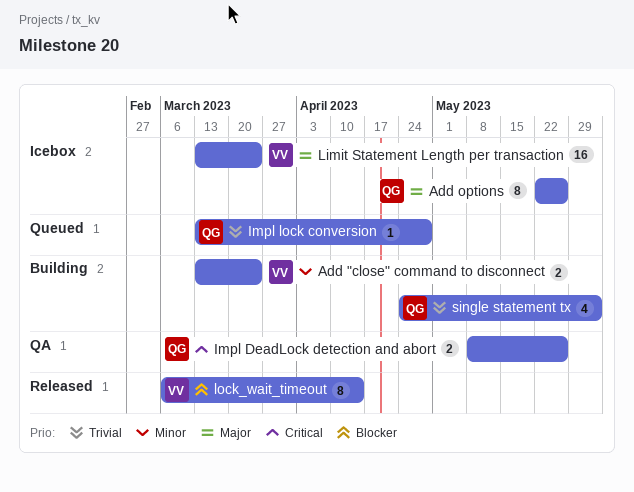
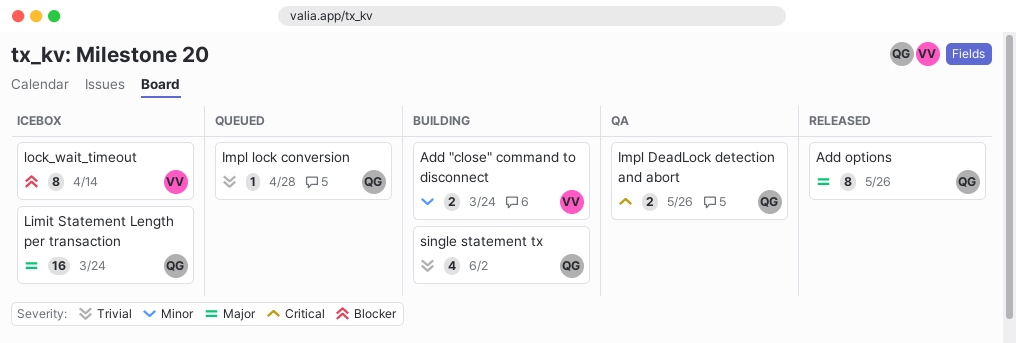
Add options, status: Icebox -> Released
Limit Statement Length per transaction, owner: VV -> QG
lock_wait_timeout, status: Released -> Icebox

